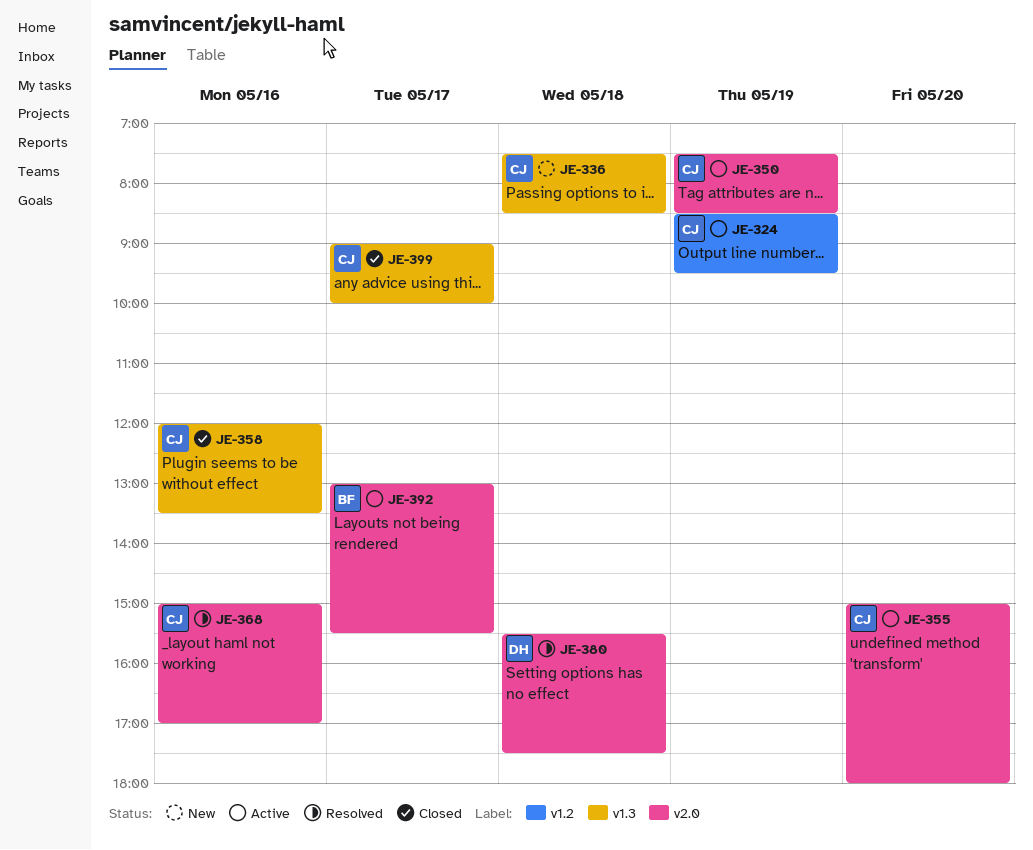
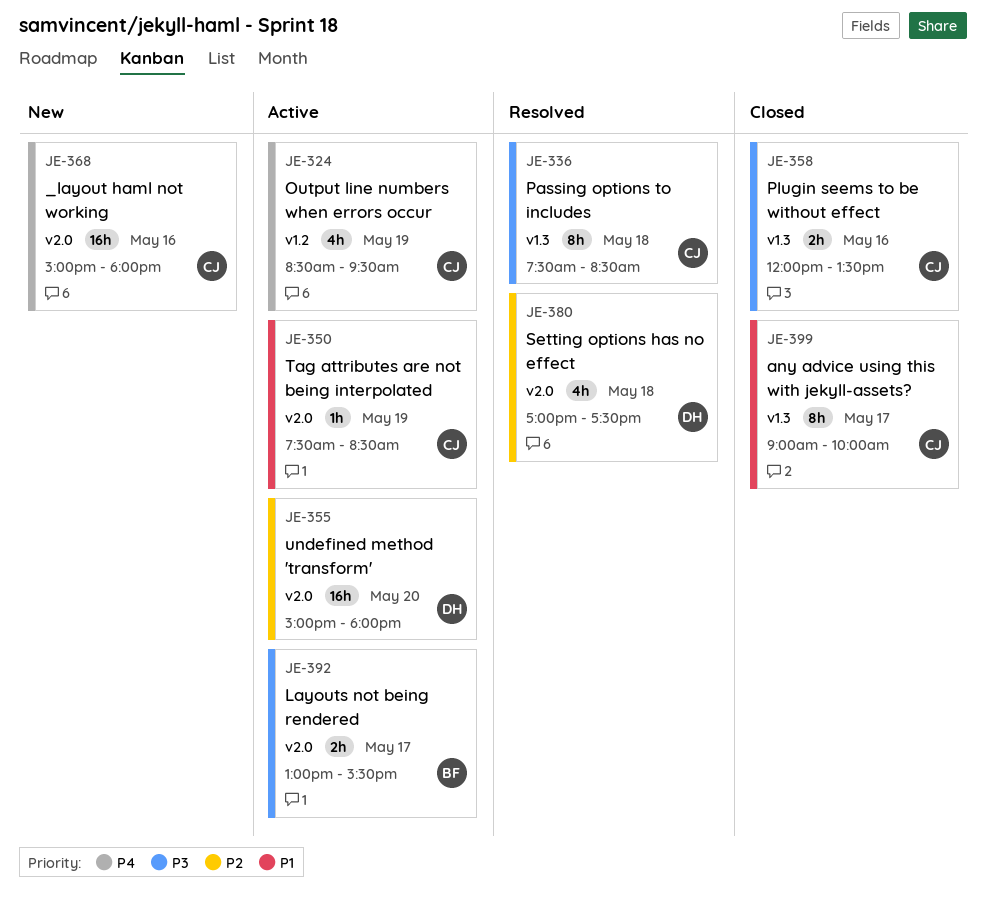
JE-336, status: New -> Resolved
JE-355, owner: CJ -> DH
JE-368, status: Resolved -> New
JE-368, ends: 17:00 -> 18:00
JE-380, begins: 15:30 -> 17:00

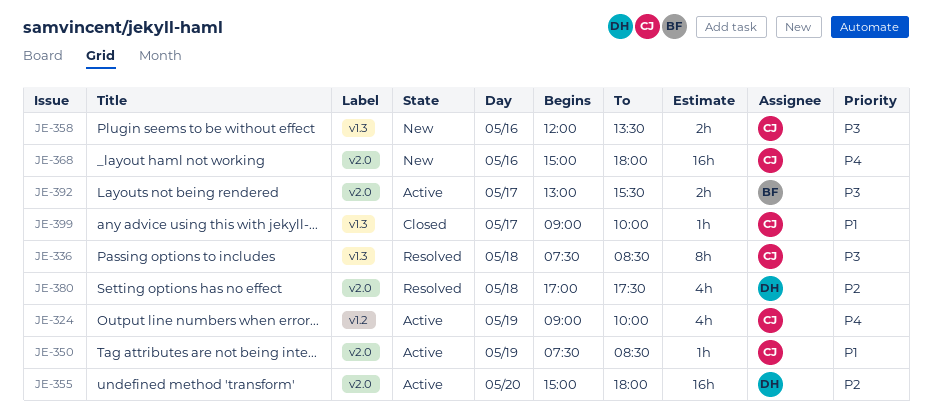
JE-324, begins: 08:30 -> 09:00
JE-324, ends: 09:30 -> 10:00
JE-358, status: Closed -> New
JE-399, estimate: 8h -> 1h

